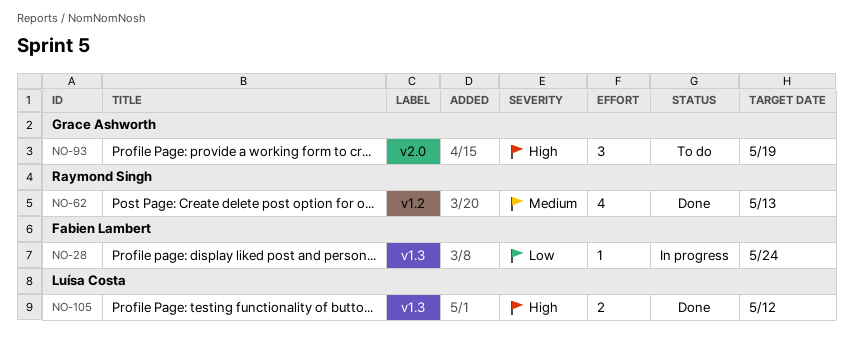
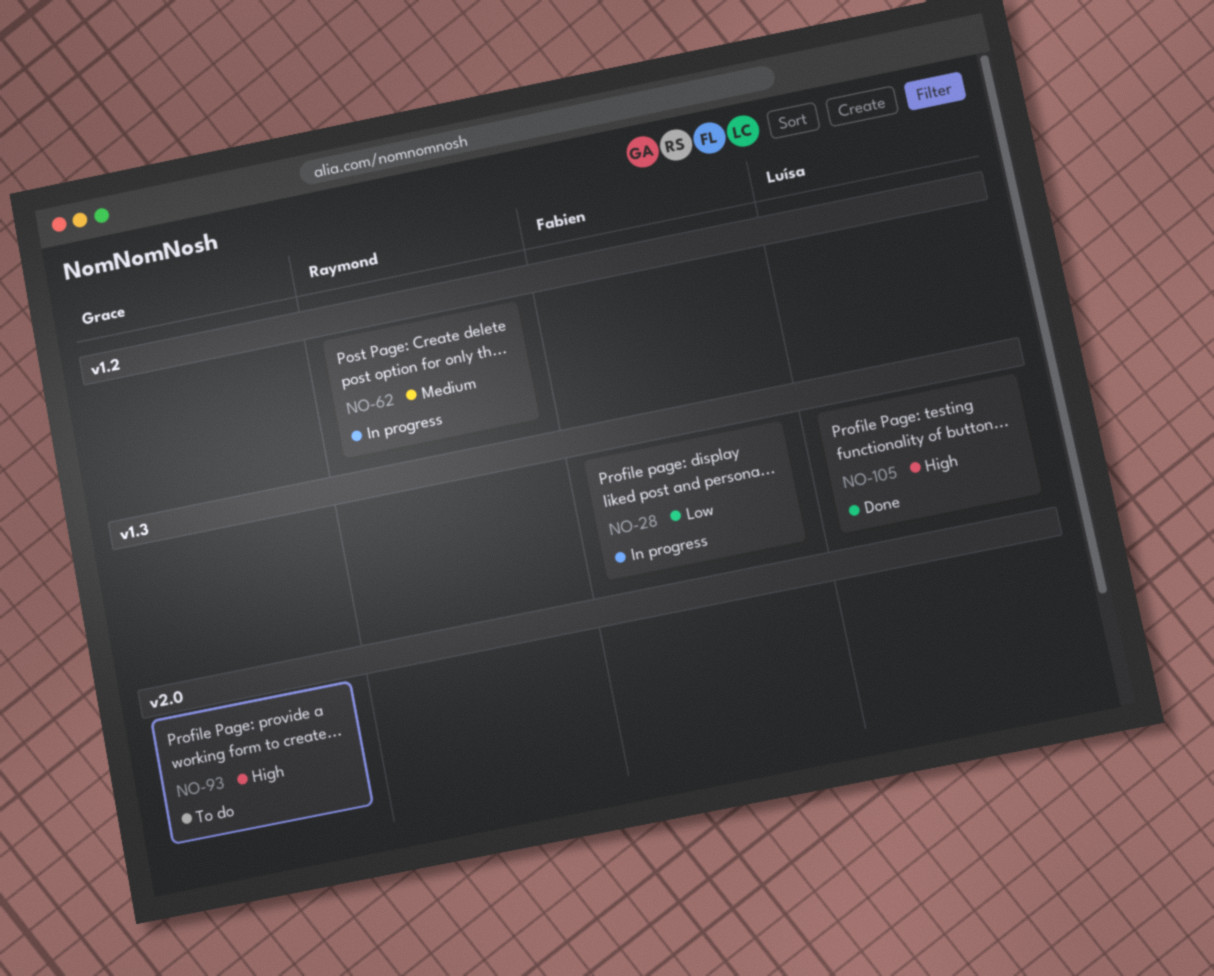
NO-62, status: Done -> In progress

